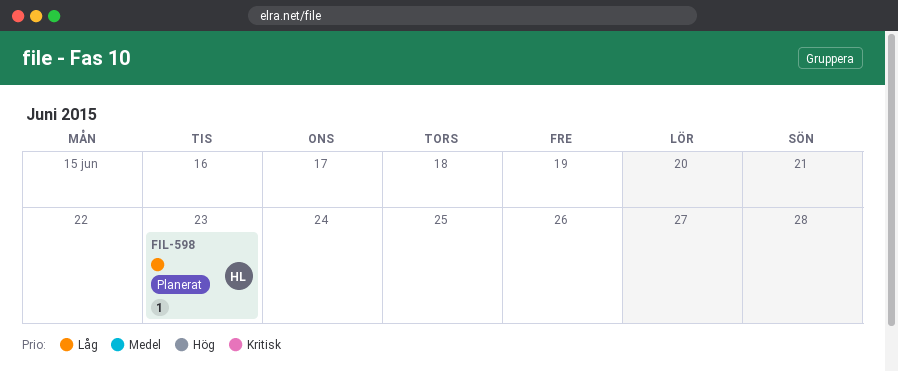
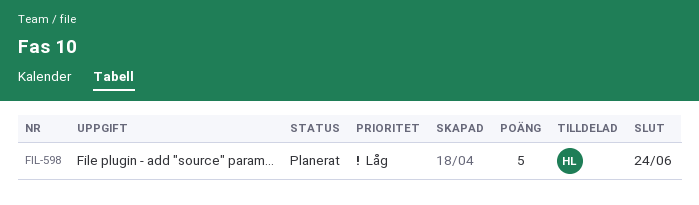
FIL-598, estimate: 1 -> 5
FIL-598, due: Jun 23 -> Jun 24

